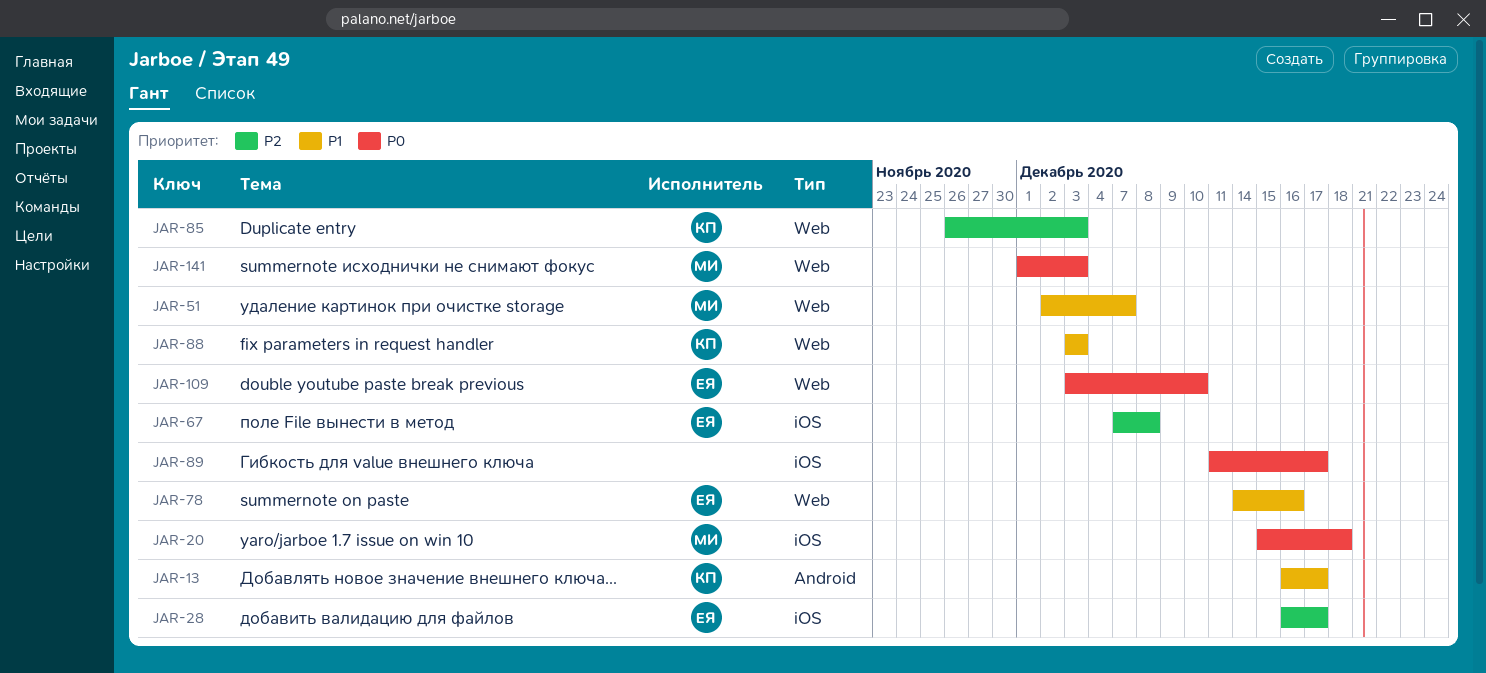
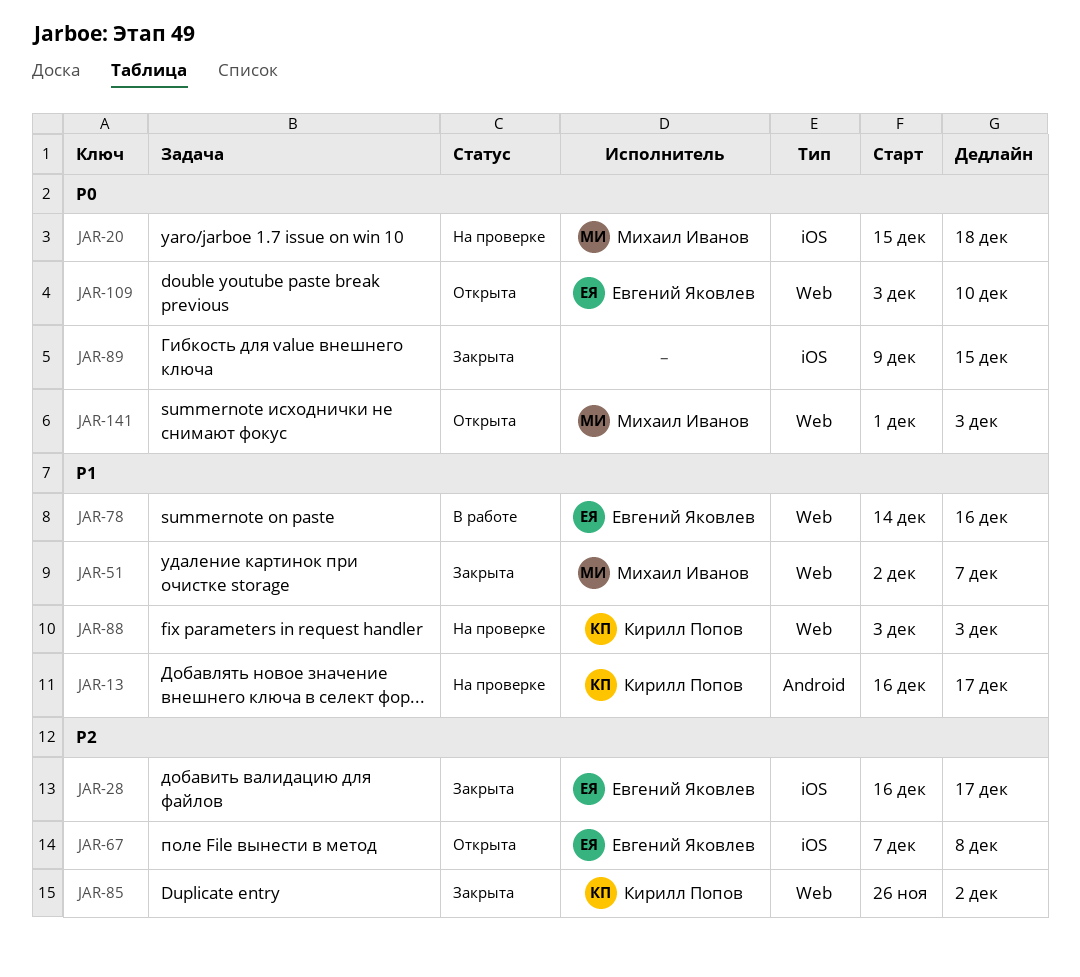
JAR-85, due: Dec 3 -> Dec 2
JAR-89, start: Dec 11 -> Dec 9
JAR-89, due: Dec 17 -> Dec 15

